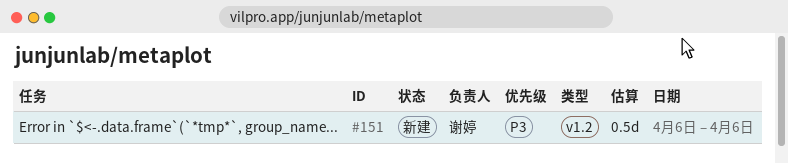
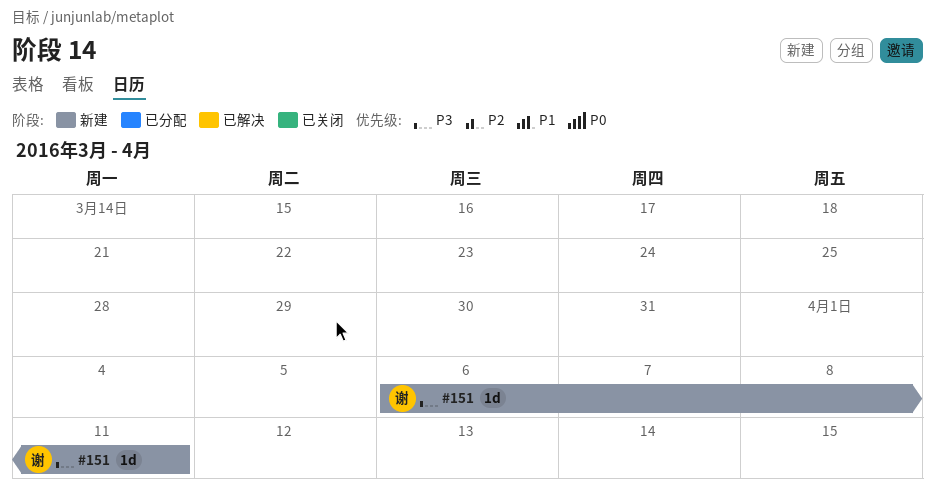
#151, estimate: 0.5d -> 1d
#151, due: Apr 6 -> Apr 11

